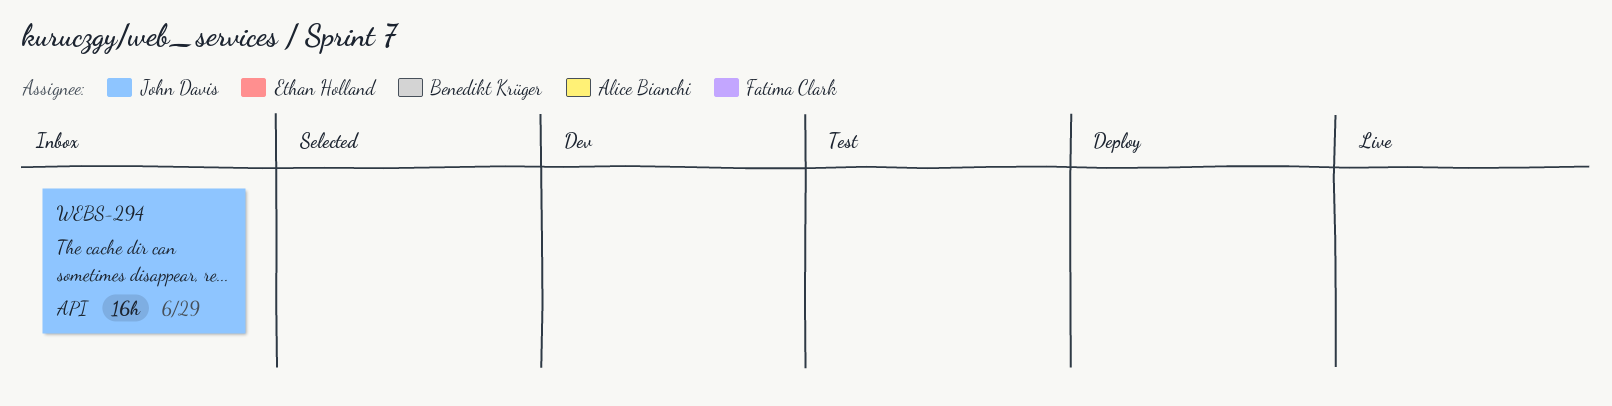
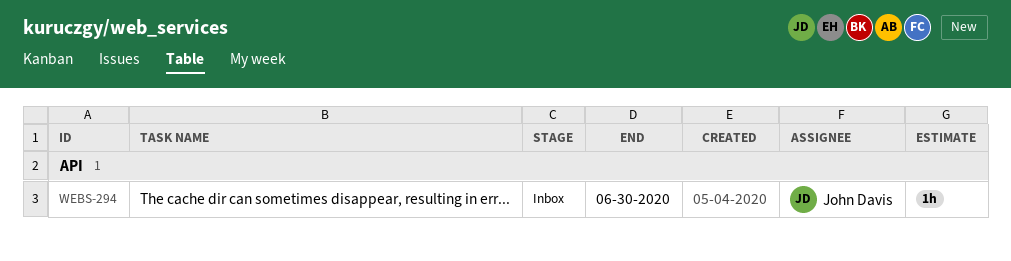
WEBS-294, estimate: 16h -> 1h
WEBS-294, due: Jun 29 -> Jun 30

